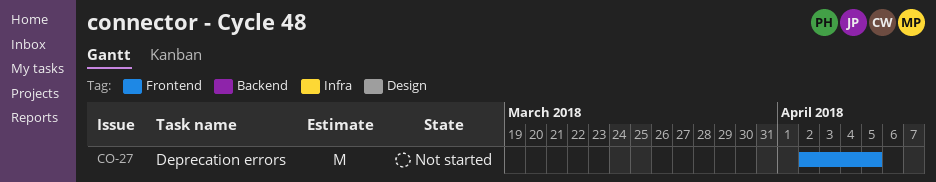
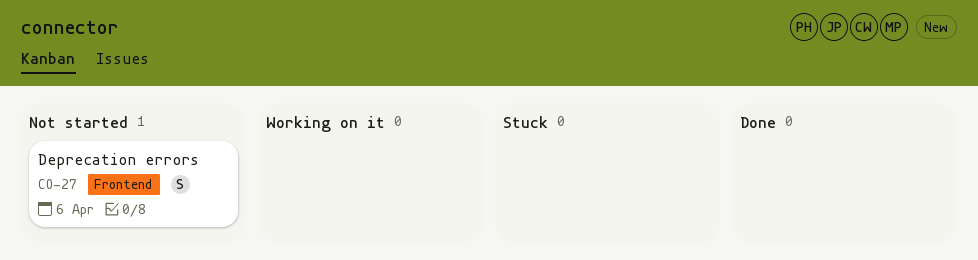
CO-27, estimate: M -> S
CO-27, due: Apr 5 -> Apr 6

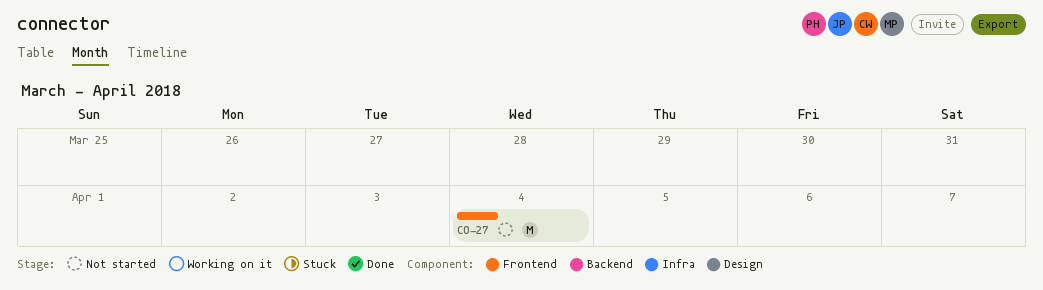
CO-27, estimate: S -> M
CO-27, due: Apr 6 -> Apr 4

